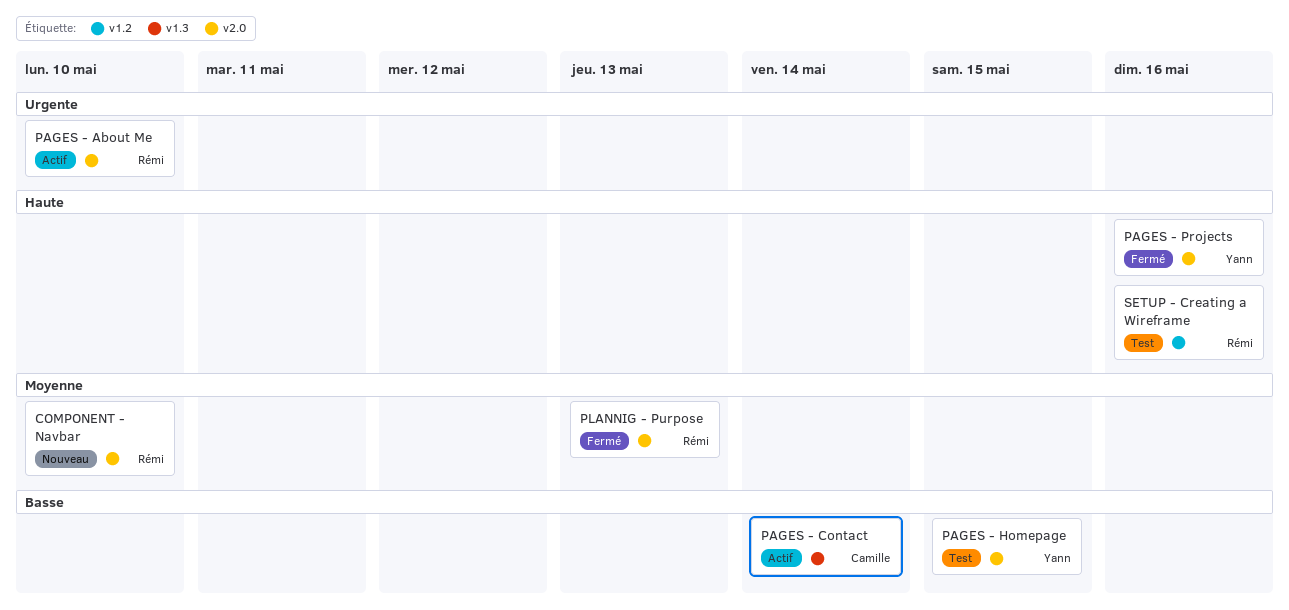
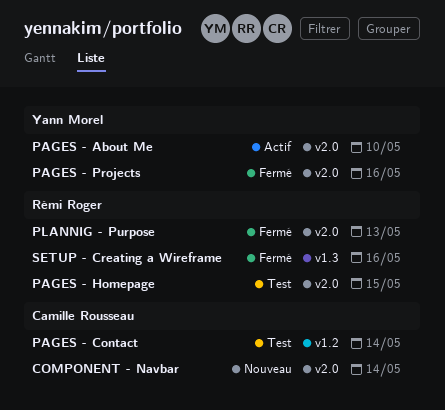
COMPONENT - Navbar, owner: Rémi Roger -> Camille Rousseau
COMPONENT - Navbar, due: May 10 -> May 14
PAGES - About Me, owner: Rémi Roger -> Yann Morel
PAGES - Contact, status: Actif -> Test
PAGES - Contact, label: v1.3 -> v1.2
PAGES - Homepage, owner: Yann Morel -> Rémi Roger
SETUP - Creating a Wireframe, status: Test -> Fermé
SETUP - Creating a Wireframe, label: v1.2 -> v1.3

